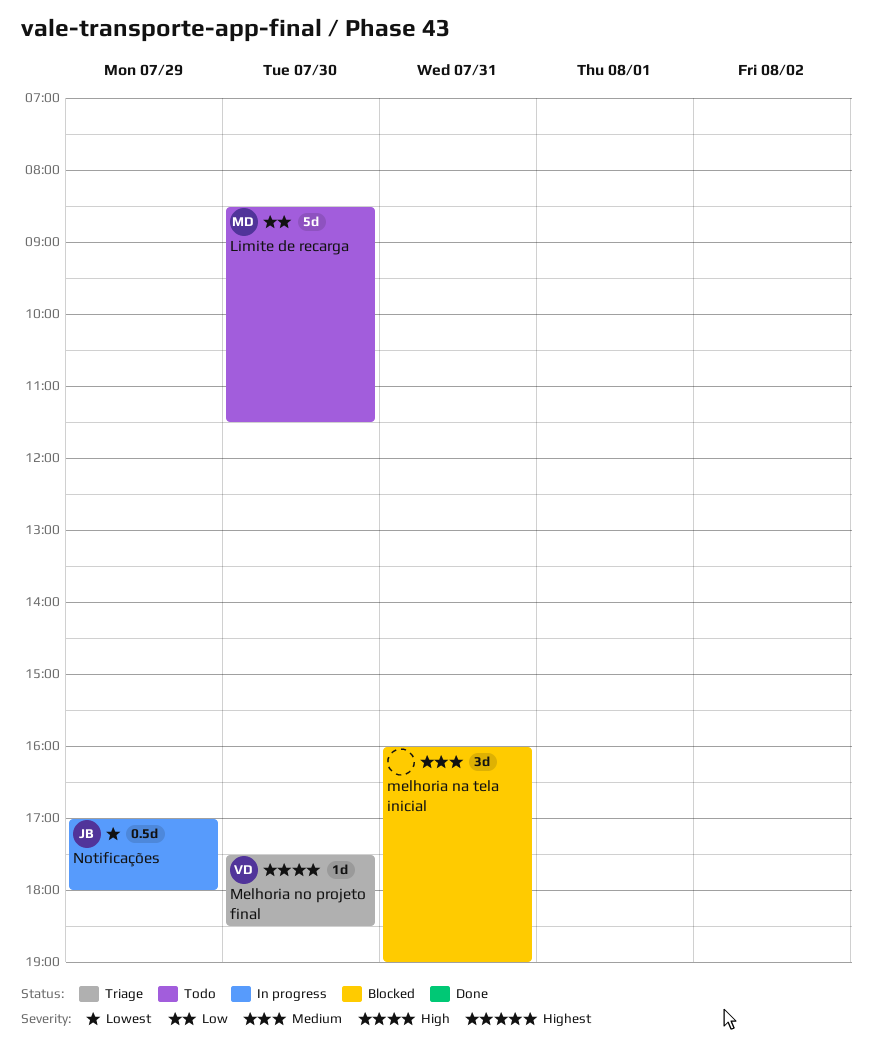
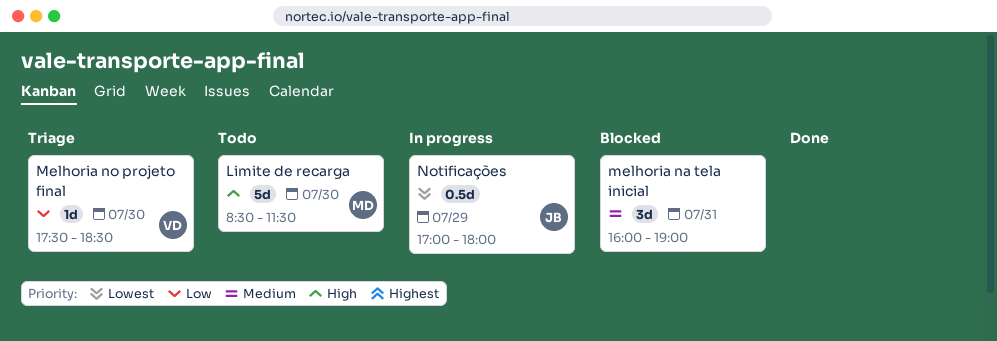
Limite de recarga, priority: Low -> High
Melhoria no projeto final, priority: High -> Low

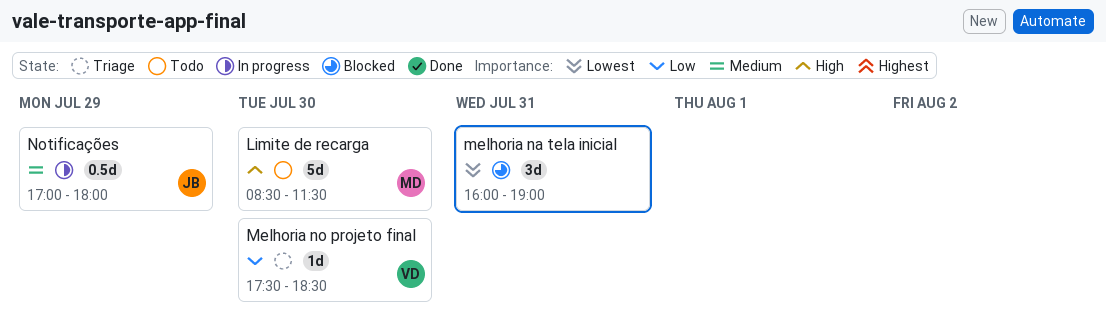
melhoria na tela inicial, priority: Medium -> Lowest
Notificações, priority: Lowest -> Medium

